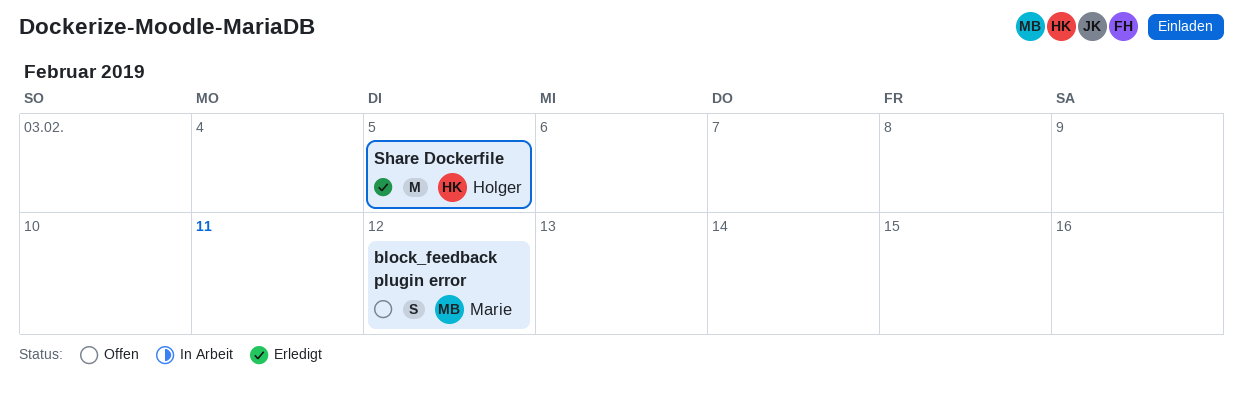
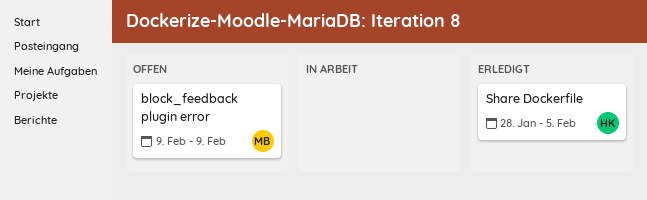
block_feedback plugin error, due: Feb 12 -> Feb 9

